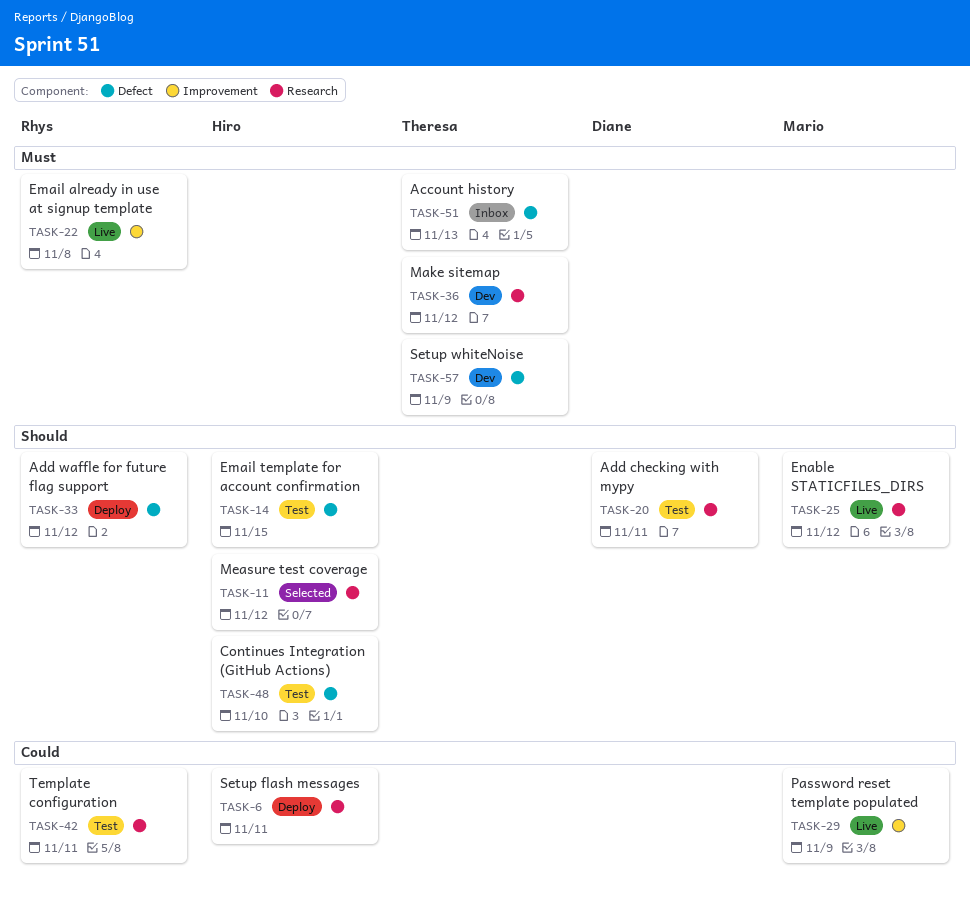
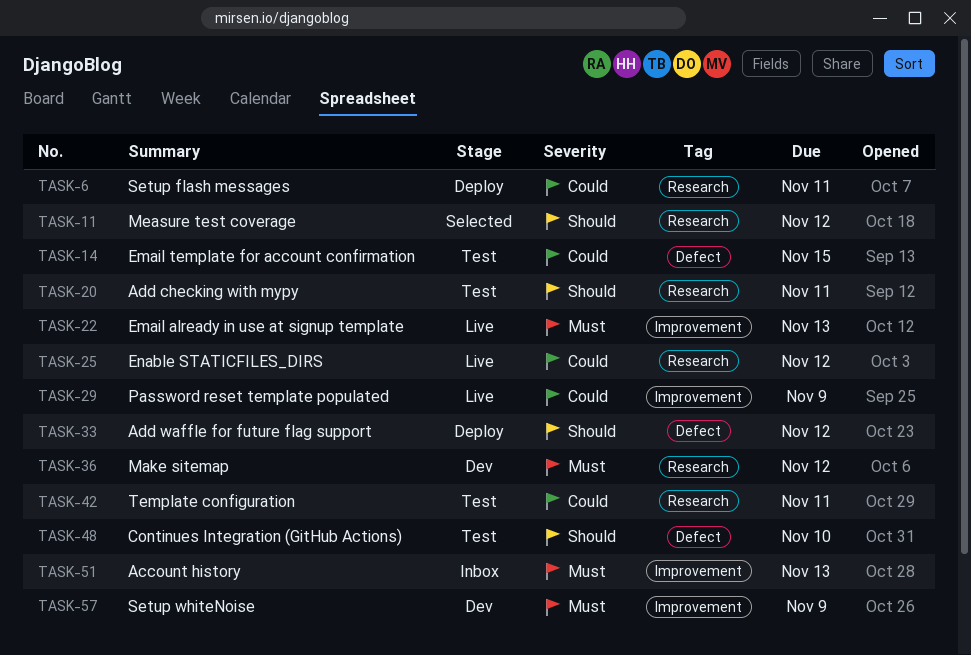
TASK-14, priority: Should -> Could
TASK-22, due: Nov 8 -> Nov 13
TASK-25, priority: Should -> Could
TASK-51, label: Defect -> Improvement
TASK-57, label: Defect -> Improvement

